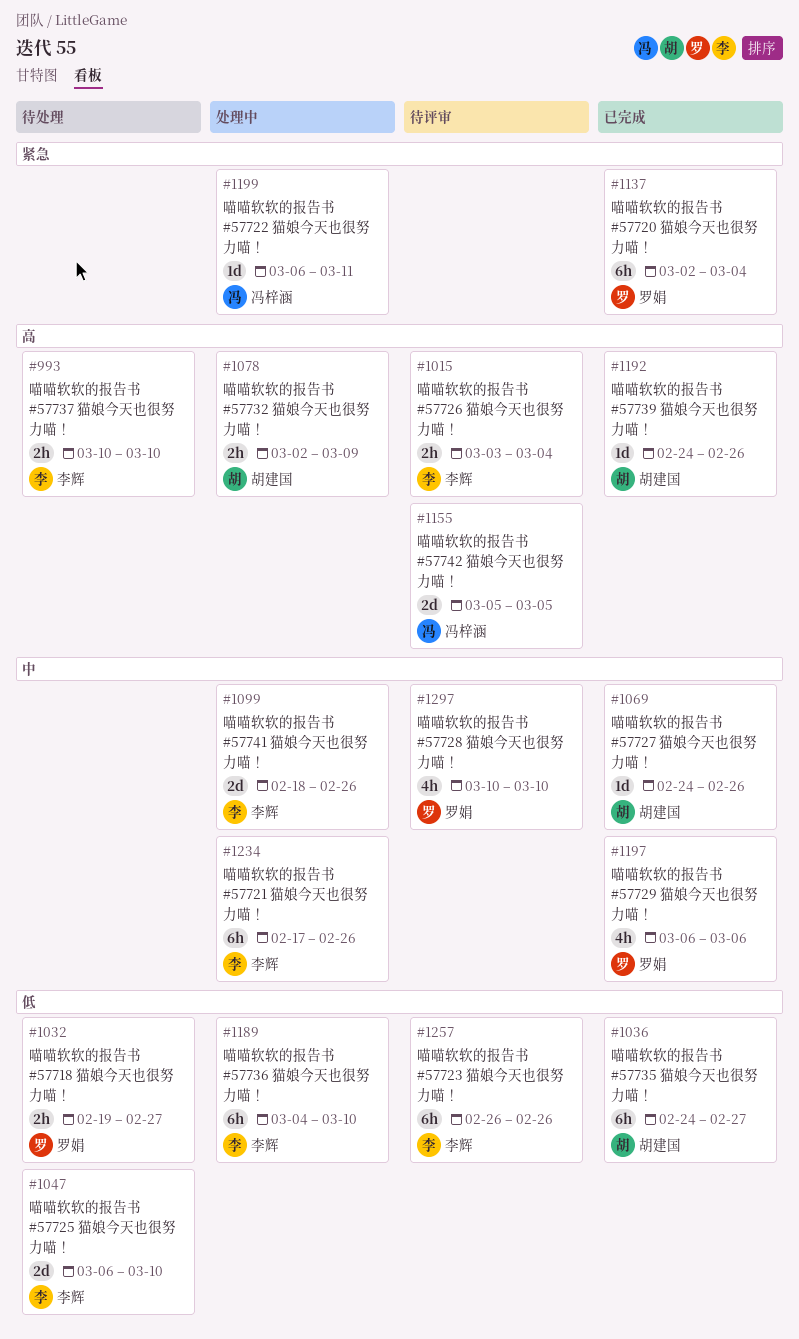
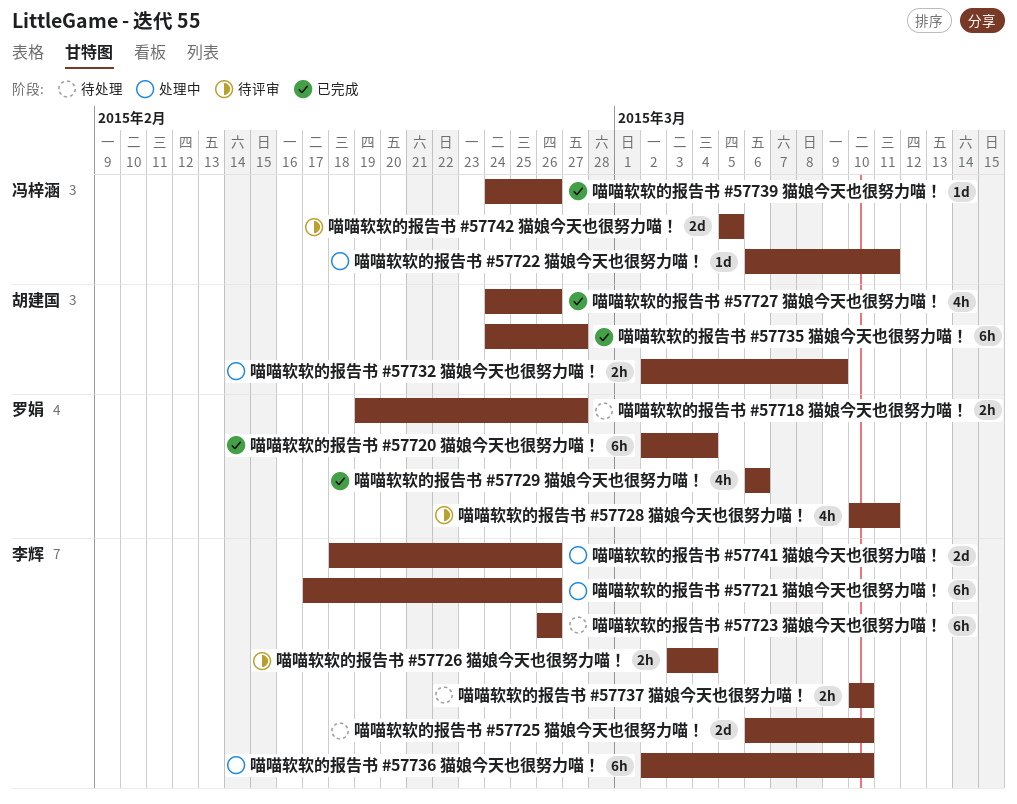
喵喵软软的报告书 #57723 猫娘今天也很努力喵！, status: 待评审 -> 待处理
喵喵软软的报告书 #57727 猫娘今天也很努力喵！, estimate: 1d -> 4h
喵喵软软的报告书 #57728 猫娘今天也很努力喵！, due: Mar 10 -> Mar 11
喵喵软软的报告书 #57736 猫娘今天也很努力喵！, start: Mar 4 -> Mar 2
喵喵软软的报告书 #57739 猫娘今天也很努力喵！, owner: 胡建国 -> 冯梓涵

